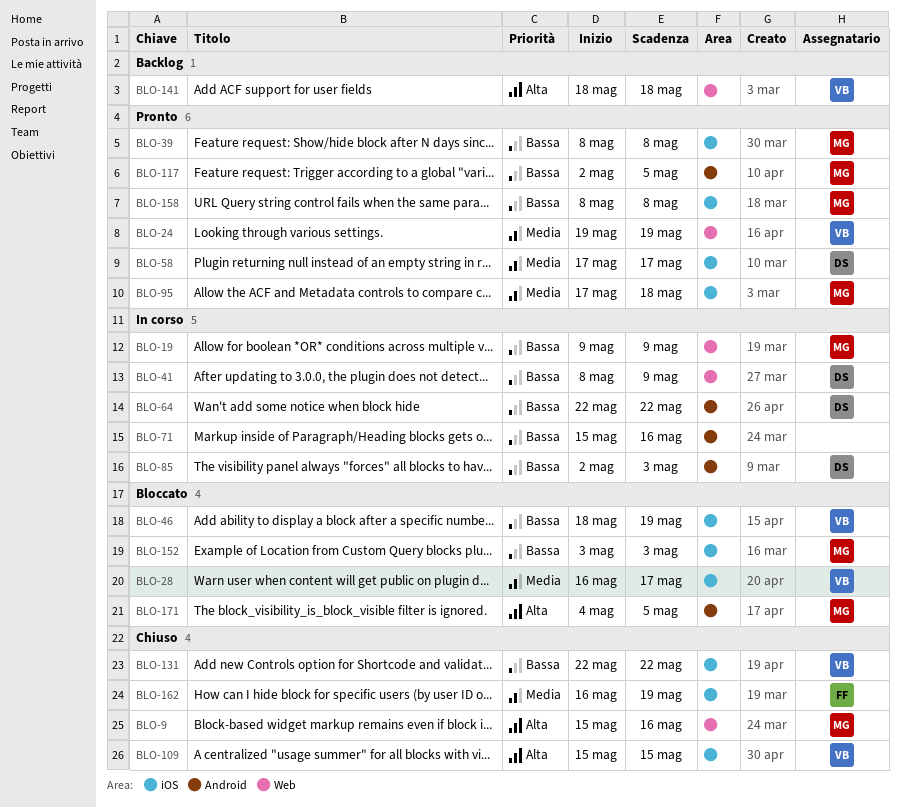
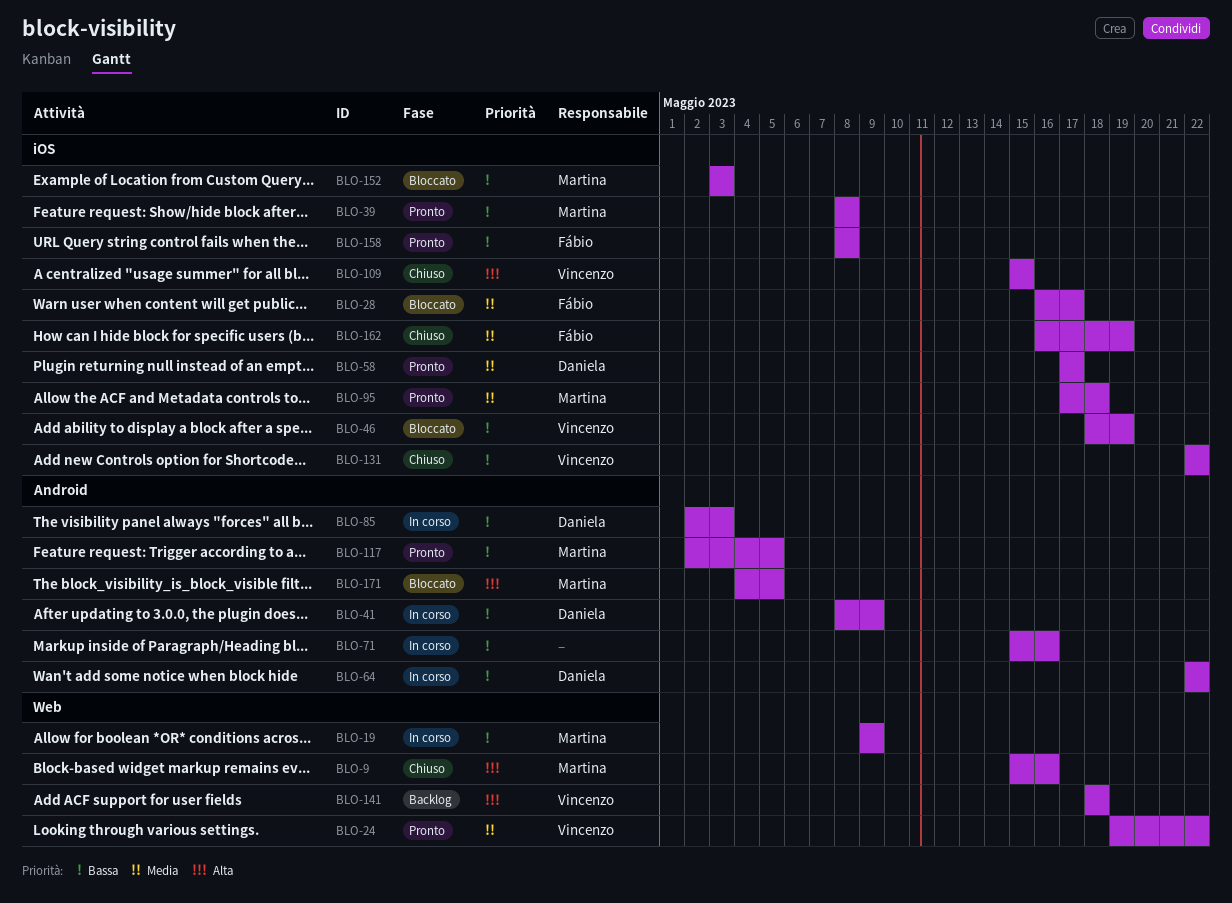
BLO-24, due: May 19 -> May 22
BLO-28, owner: Vincenzo -> Fábio
BLO-41, label: Web -> Android
BLO-158, owner: Martina -> Fábio

